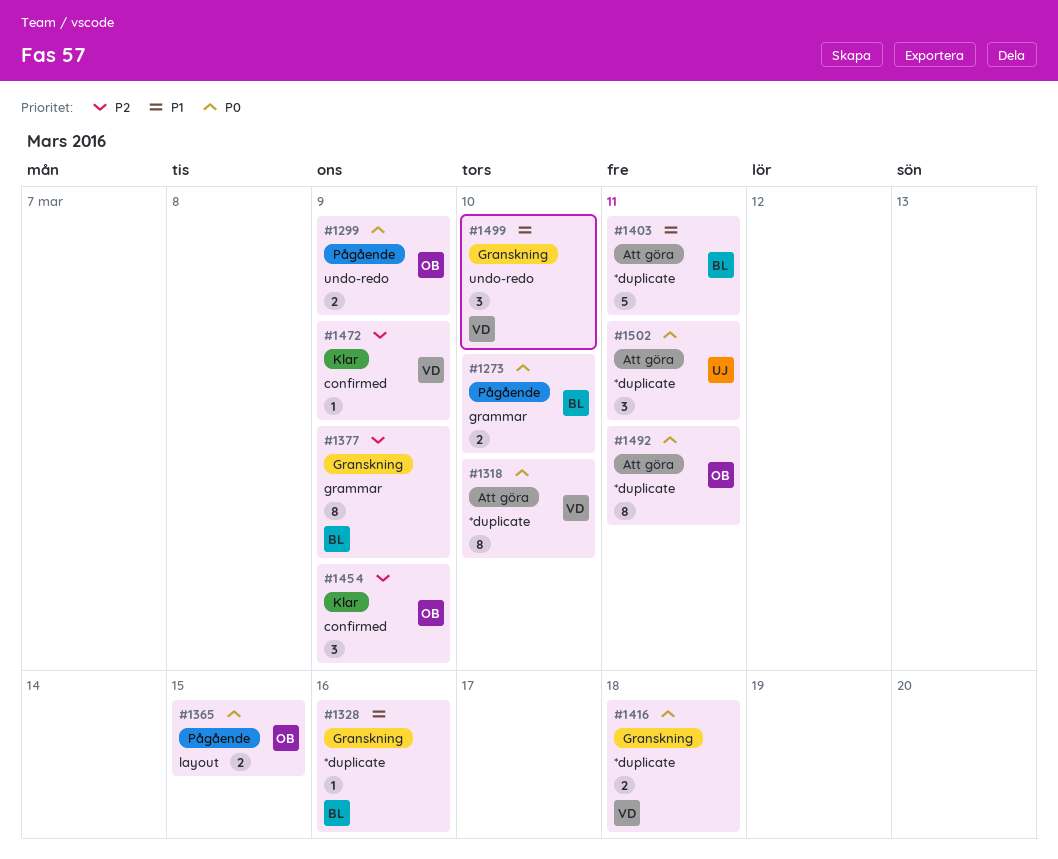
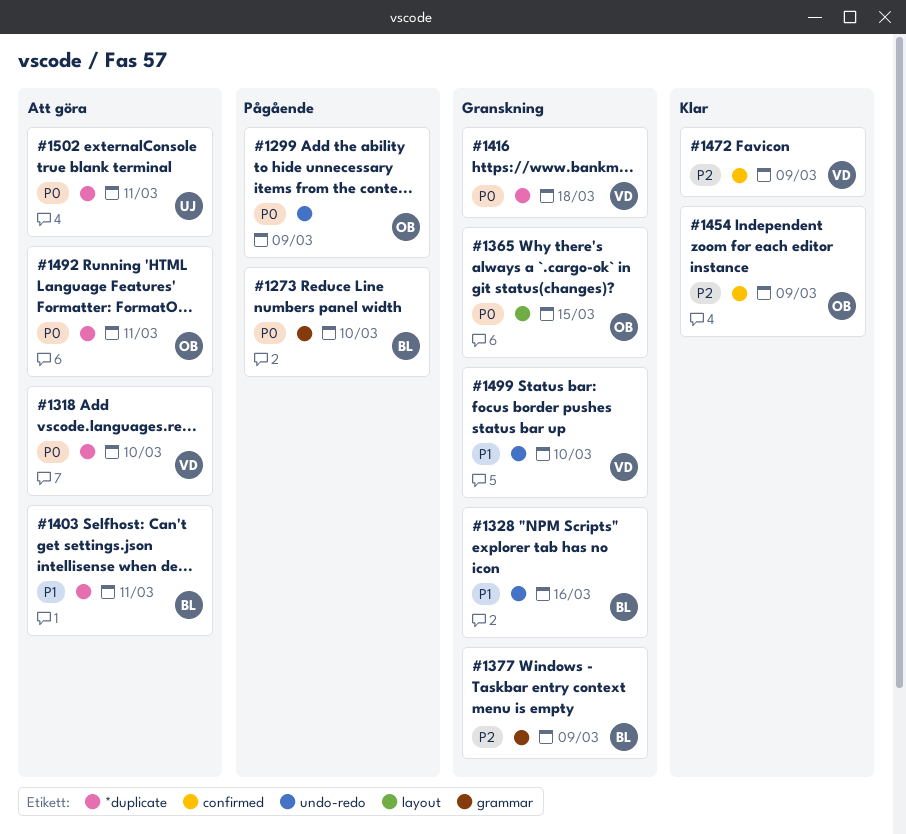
#1328, label: *duplicate -> undo-redo
#1365, status: Pågående -> Granskning

